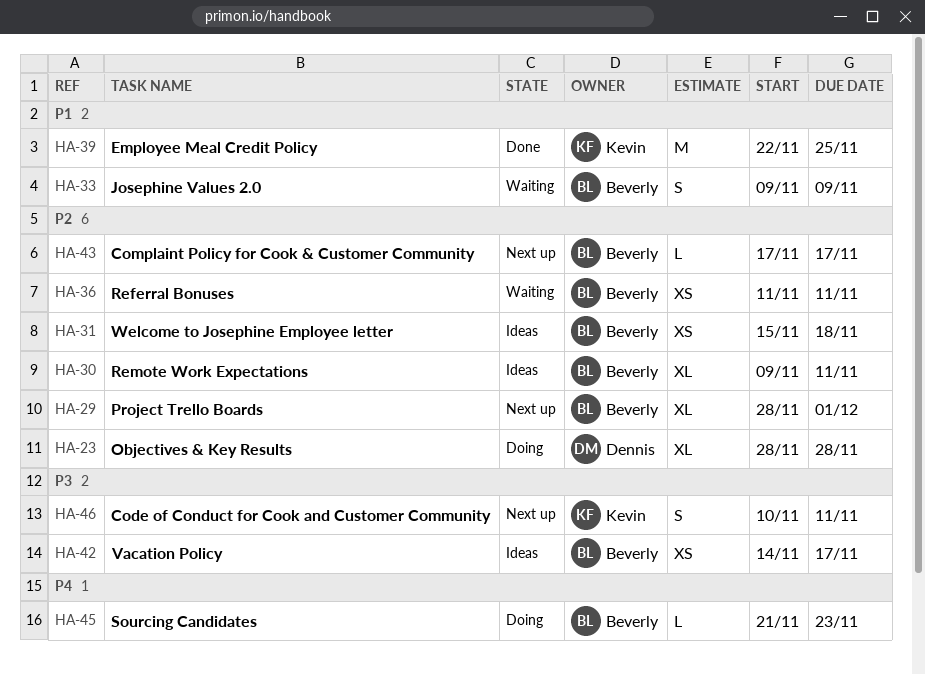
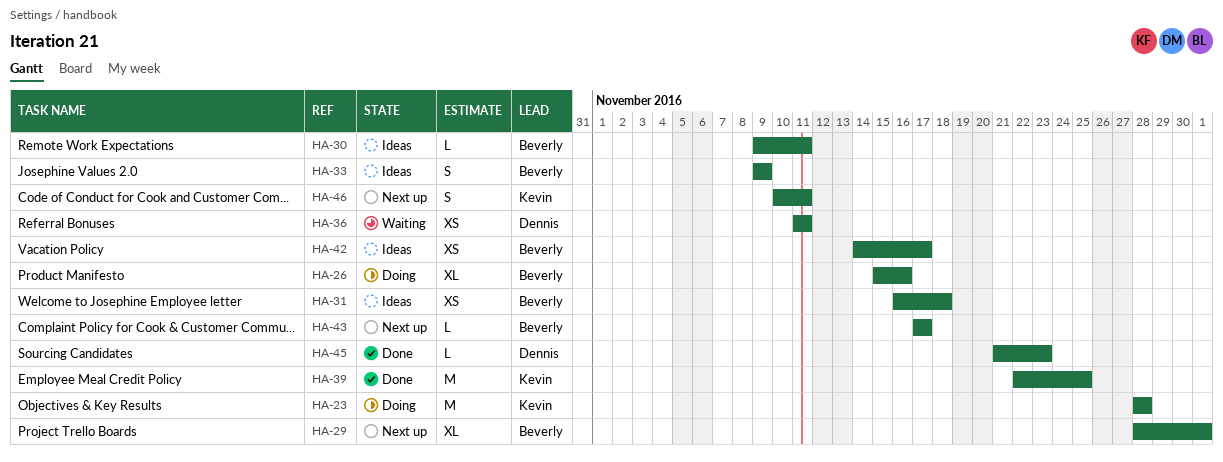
HA-23, owner: Dennis -> Kevin
HA-23, estimate: XL -> M
HA-26: none -> present
HA-30, estimate: XL -> L
HA-31, start: Nov 15 -> Nov 16
HA-33, status: Waiting -> Ideas
HA-36, owner: Beverly -> Dennis
HA-45, status: Doing -> Done
HA-45, owner: Beverly -> Dennis

